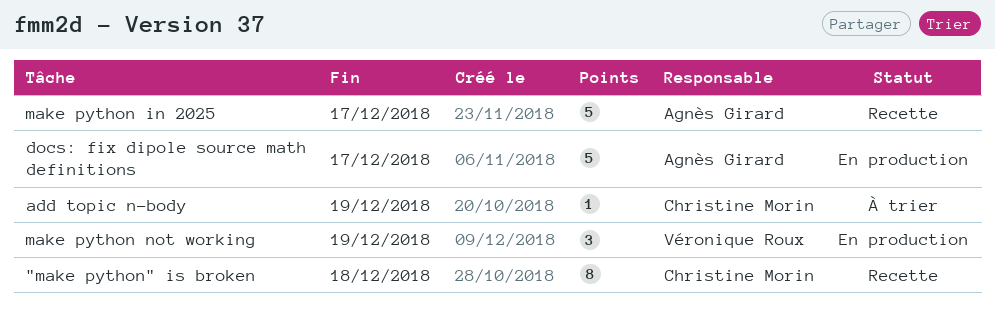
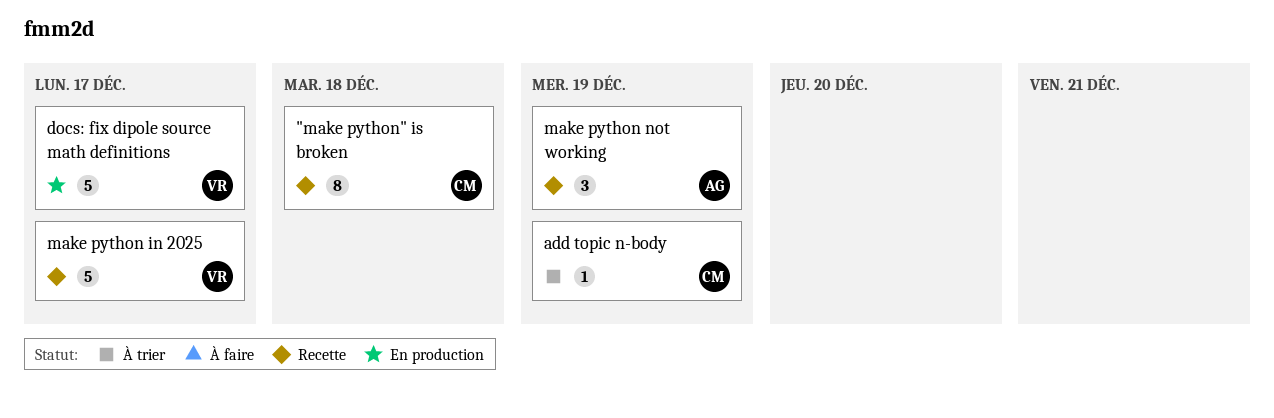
docs: fix dipole source math definitions, owner: Agnès Girard -> Véronique Roux
make python in 2025, owner: Agnès Girard -> Véronique Roux
make python not working, status: En production -> Recette
make python not working, owner: Véronique Roux -> Agnès Girard

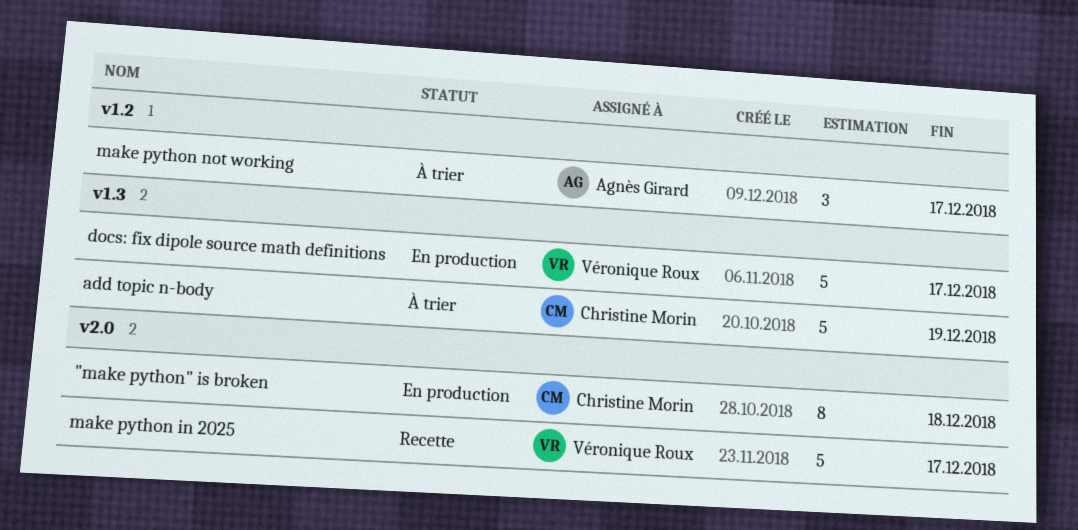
"make python" is broken, status: Recette -> En production
add topic n-body, estimate: 1 -> 5
make python not working, status: Recette -> À trier
make python not working, due: Dec 19 -> Dec 17

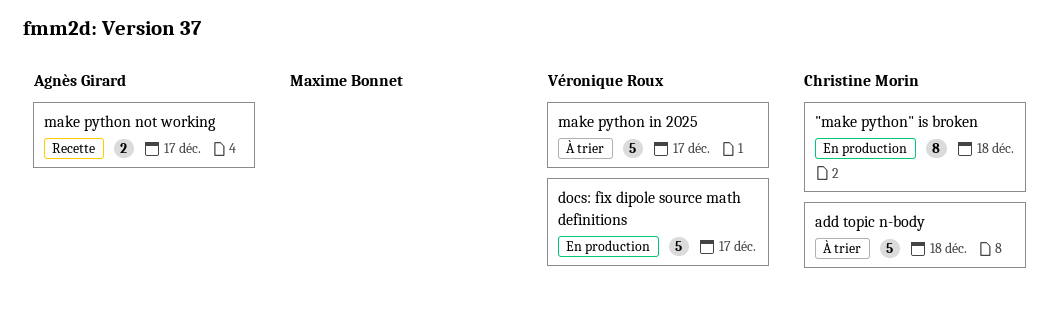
add topic n-body, due: Dec 19 -> Dec 18
make python in 2025, status: Recette -> À trier
make python not working, status: À trier -> Recette
make python not working, estimate: 3 -> 2

